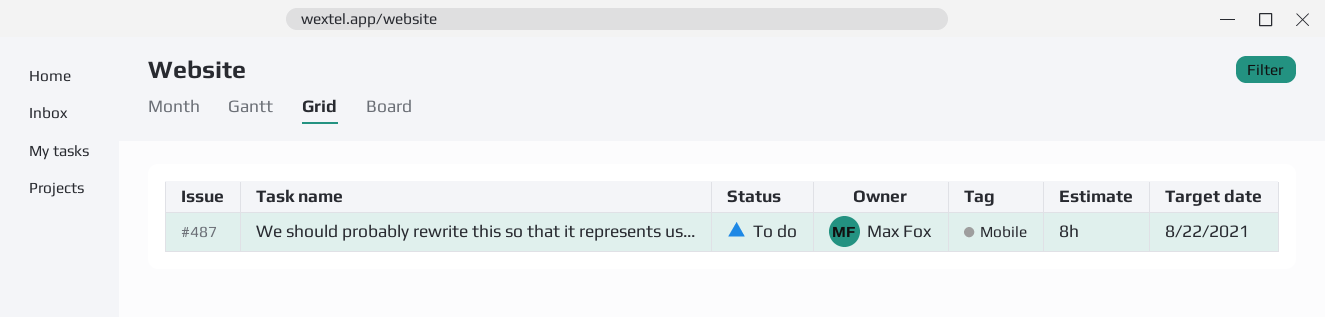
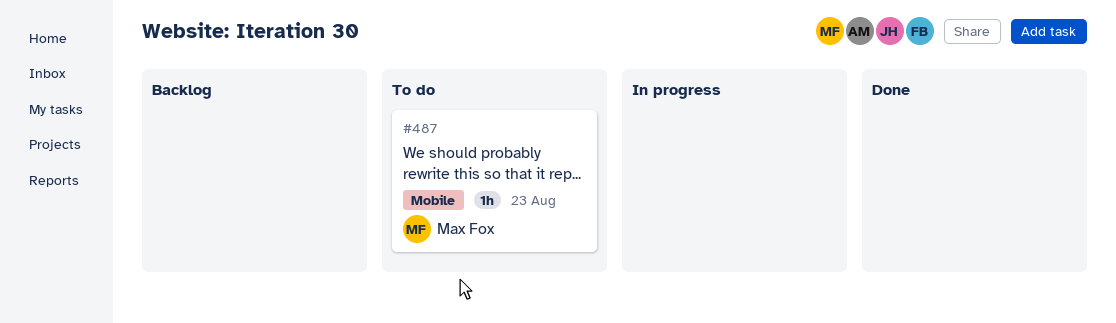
#487, estimate: 8h -> 1h
#487, due: Aug 22 -> Aug 23

